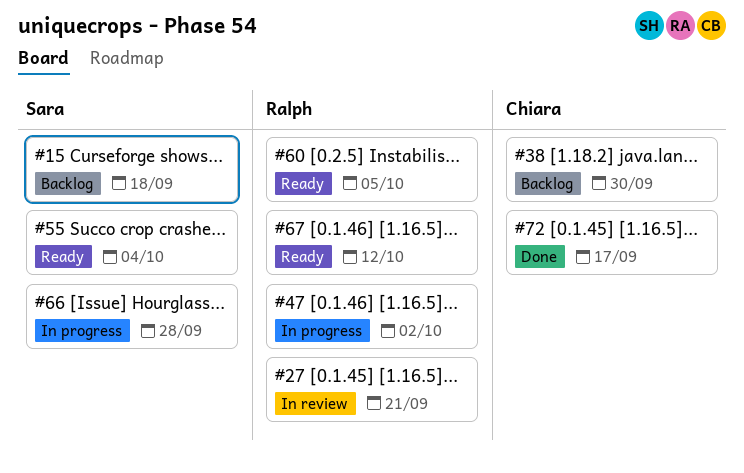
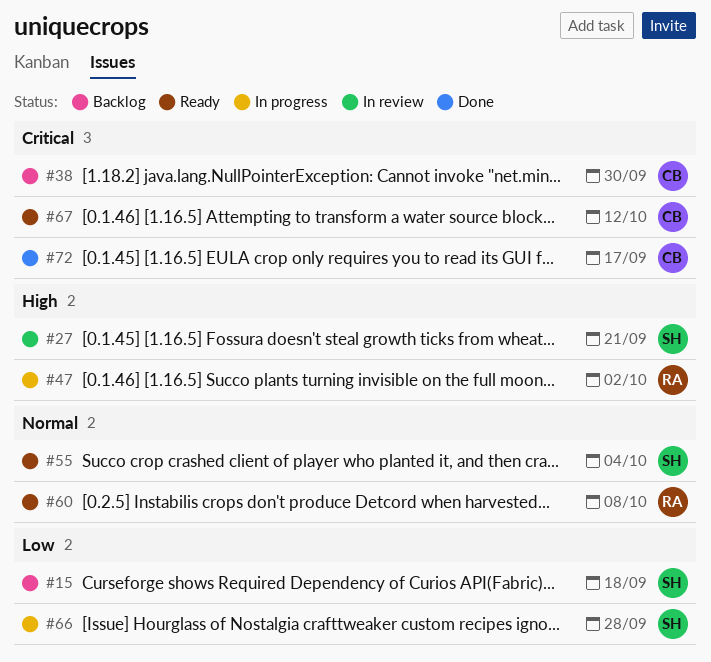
#27, owner: Ralph -> Sara
#60, due: Oct 5 -> Oct 8
#67, owner: Ralph -> Chiara

